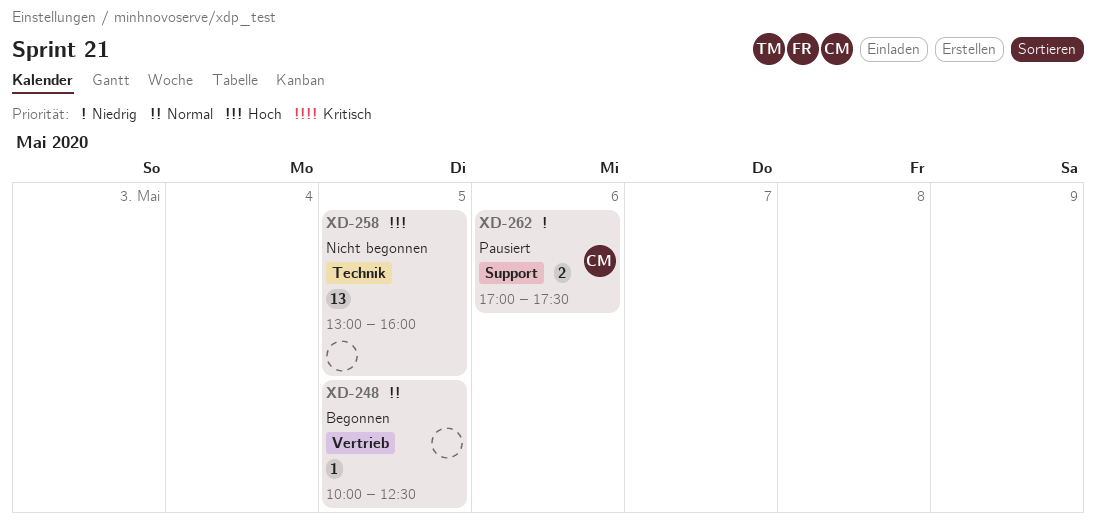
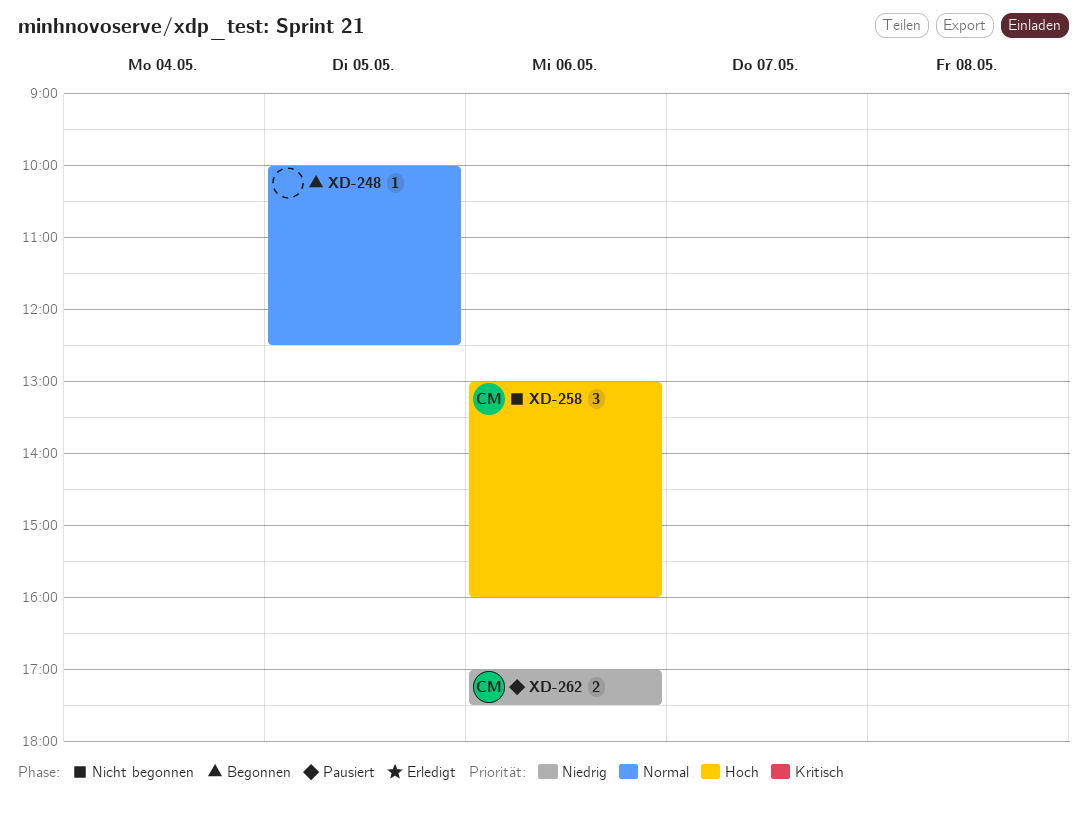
XD-258, owner: none -> CM
XD-258, estimate: 13 -> 3
XD-258, day: May 5 -> May 6

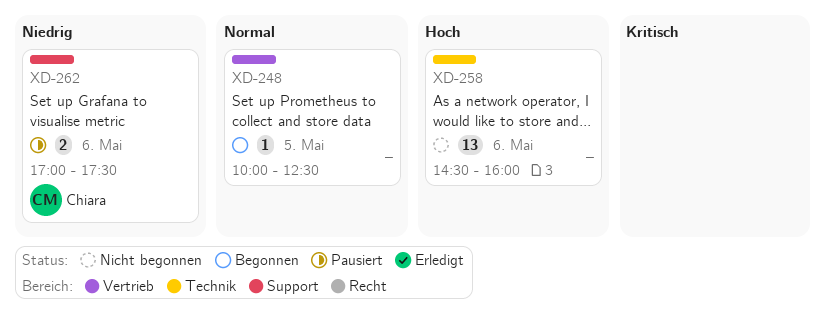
XD-258, owner: Chiara -> none
XD-258, estimate: 3 -> 13
XD-258, begins: 13:00 -> 14:30

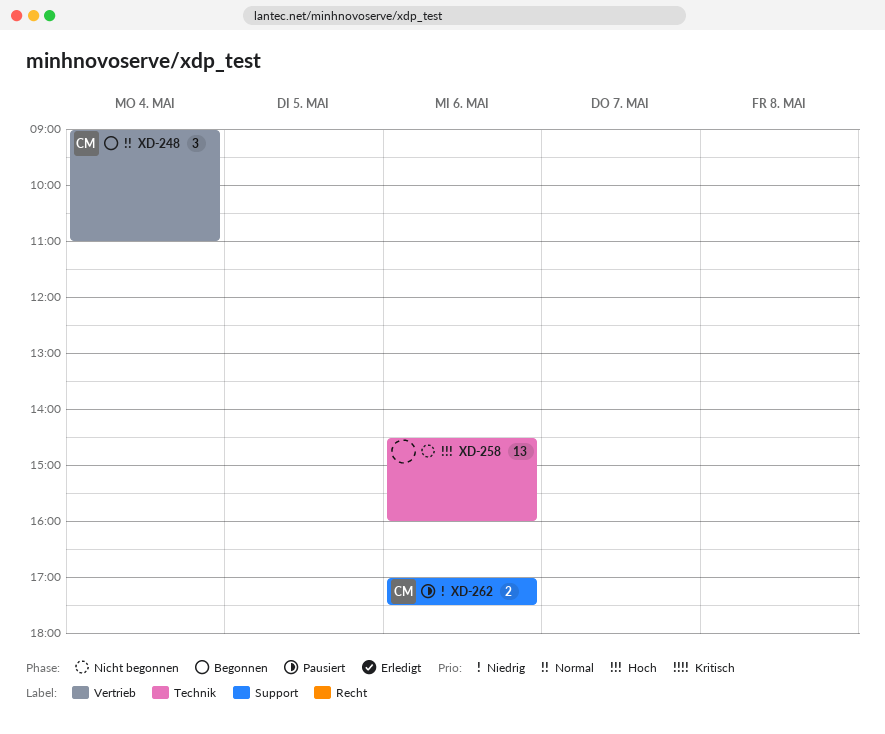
XD-248, owner: none -> Chiara
XD-248, estimate: 1 -> 3
XD-248, day: May 5 -> May 4
XD-248, begins: 10:00 -> 09:00
XD-248, ends: 12:30 -> 11:00

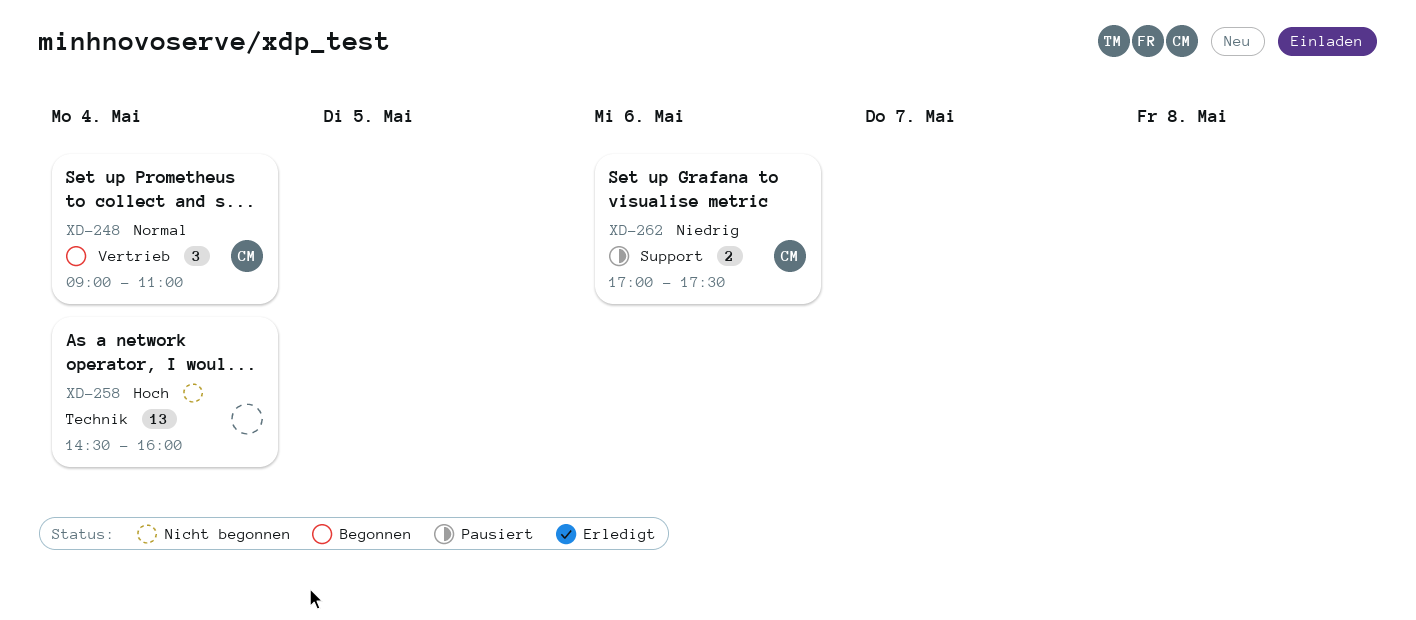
XD-258, day: May 6 -> May 4

